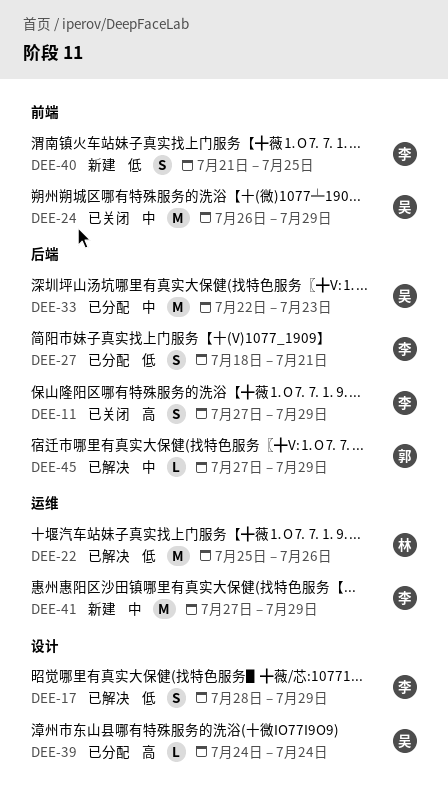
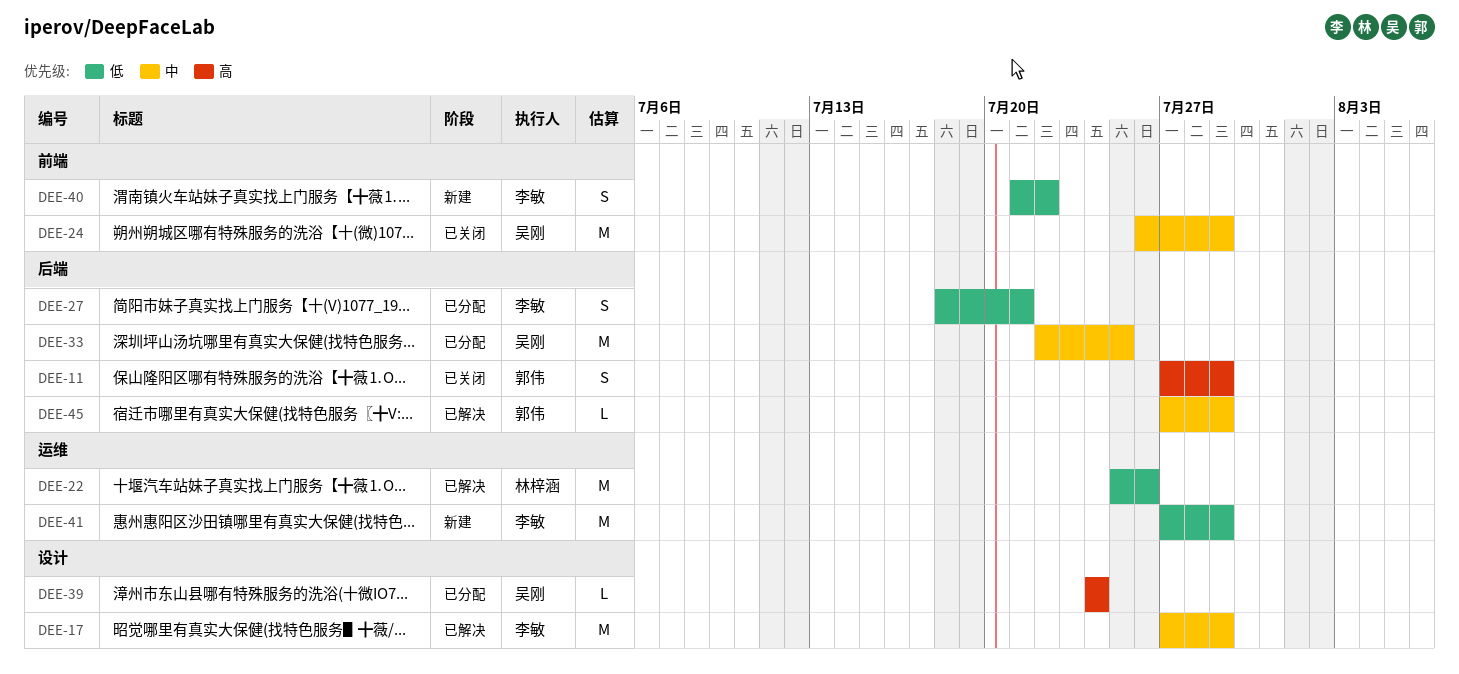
DEE-11, owner: 李敏 -> 郭伟
DEE-17, priority: 低 -> 中
DEE-17, estimate: S -> M
DEE-17, start: Jul 28 -> Jul 27
DEE-33, due: Jul 23 -> Jul 25
DEE-40, due: Jul 25 -> Jul 22
DEE-41, priority: 中 -> 低

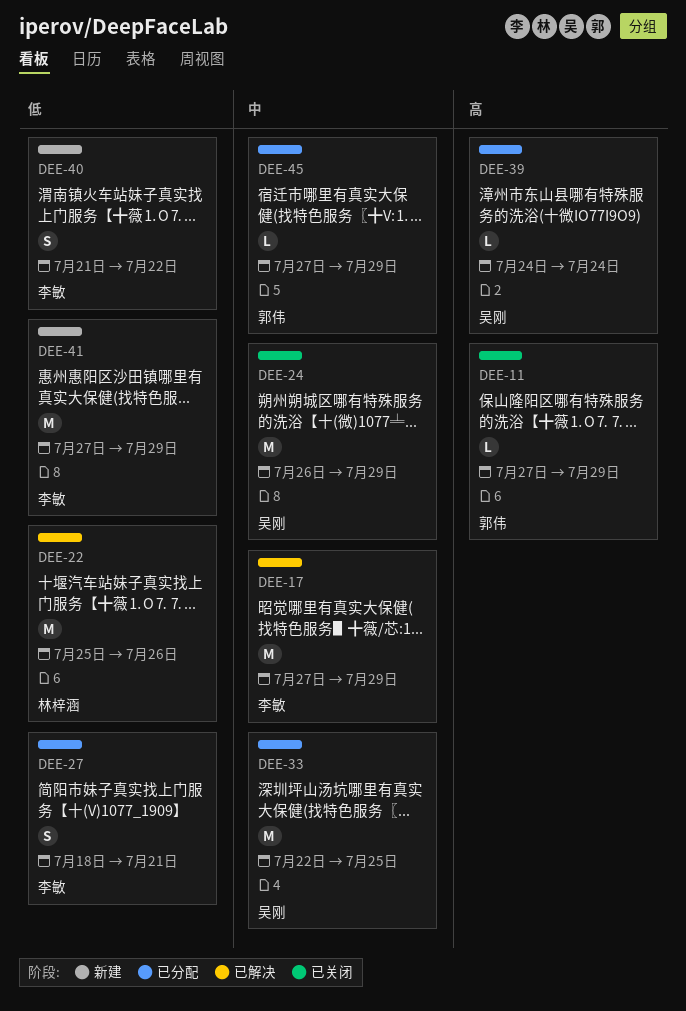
DEE-11, estimate: S -> L
DEE-45, status: 已解决 -> 已分配

